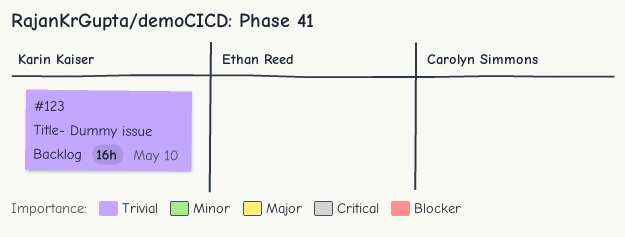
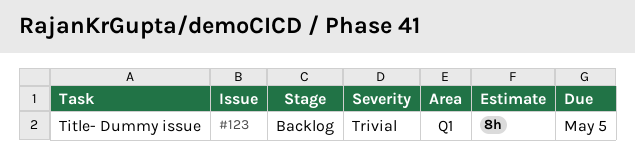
#123, estimate: 16h -> 8h
#123, due: May 10 -> May 5

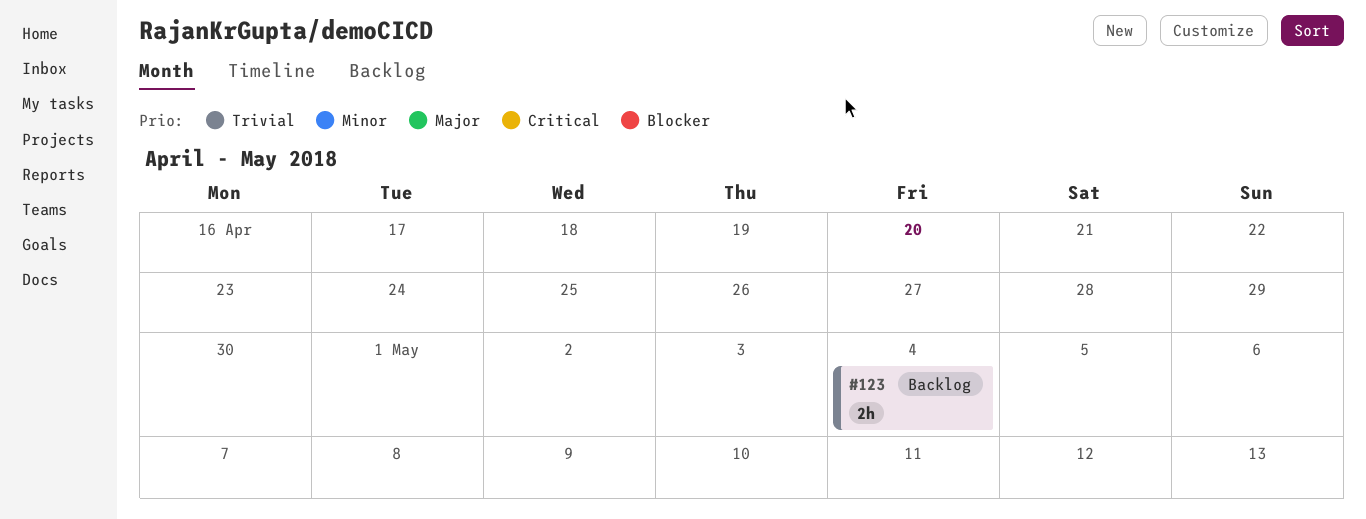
#123, estimate: 8h -> 2h
#123, due: May 5 -> May 4

